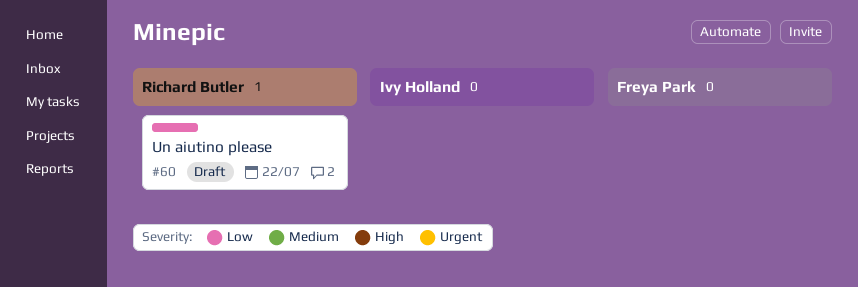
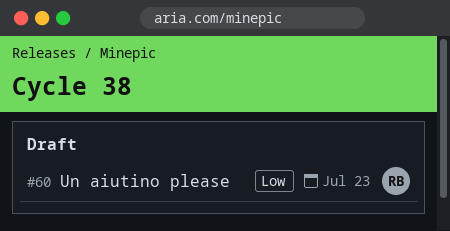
#60, due: Jul 22 -> Jul 23

